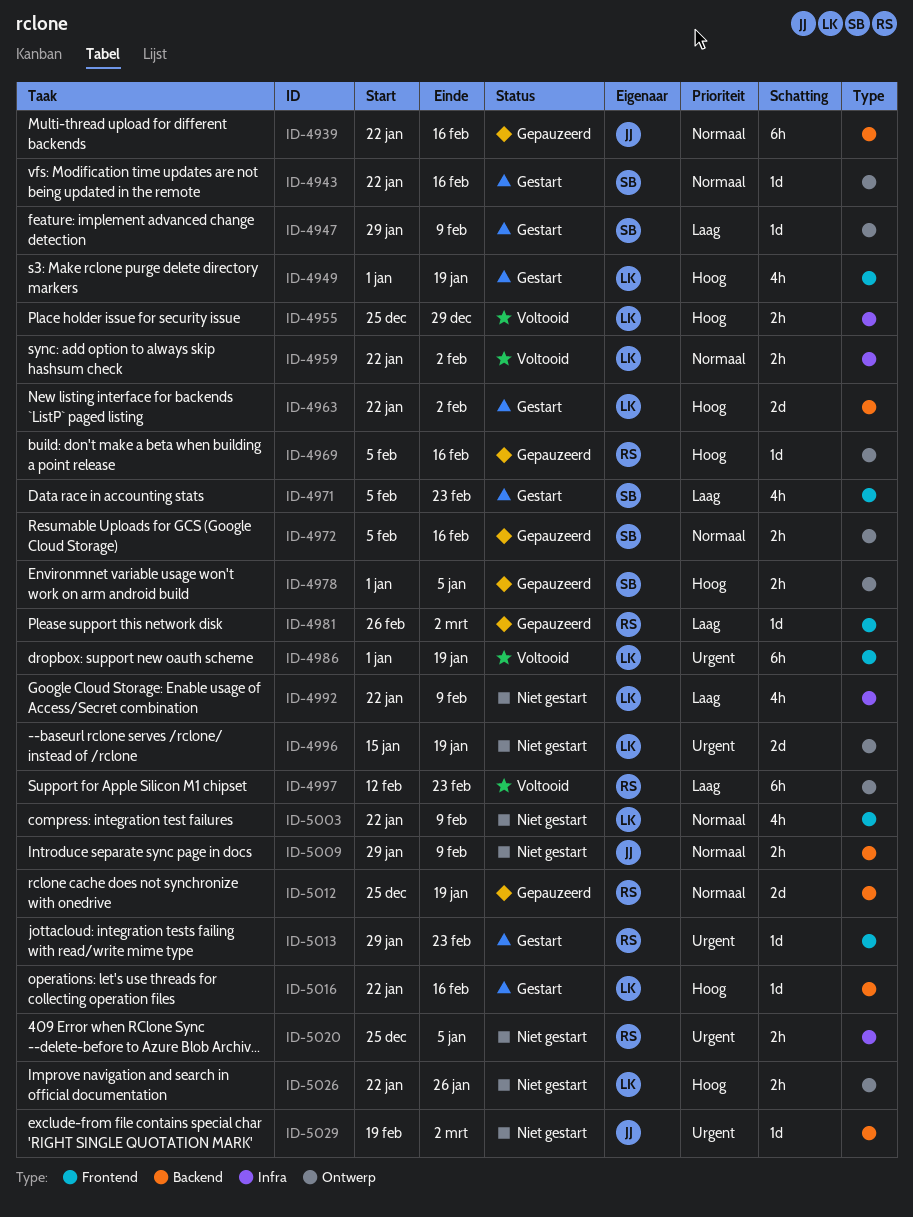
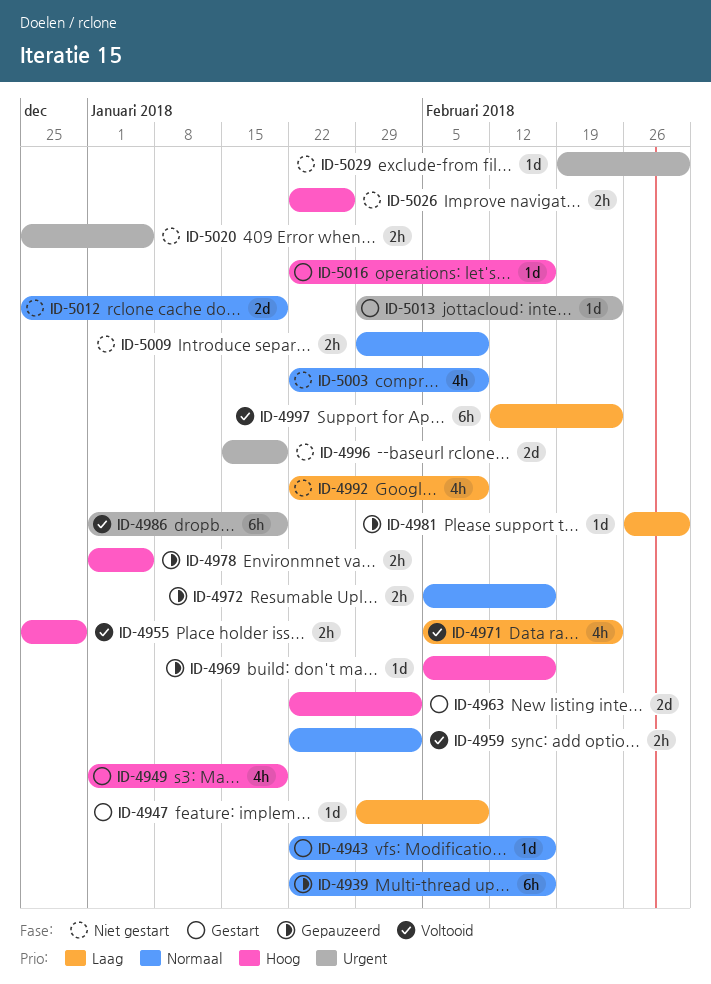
ID-4971, status: Gestart -> Voltooid
ID-5012, status: Gepauzeerd -> Niet gestart

